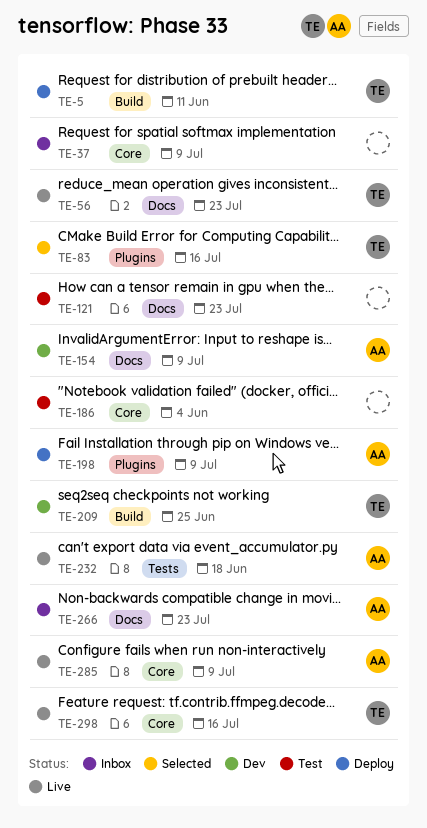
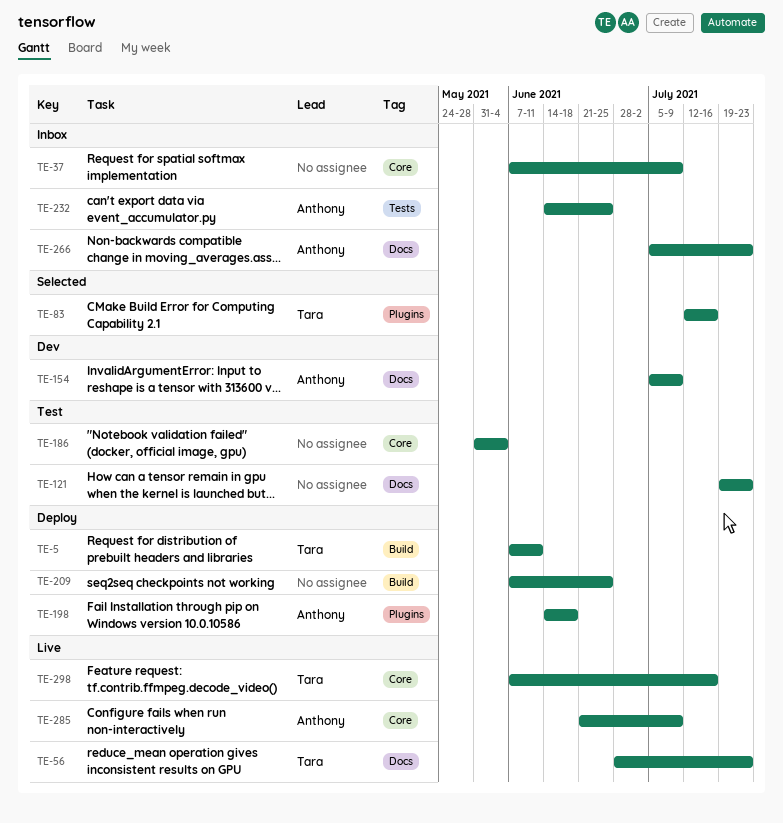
TE-198, due: Jul 9 -> Jun 18
TE-209, status: Dev -> Deploy
TE-209, owner: Tara -> none
TE-232, status: Live -> Inbox
TE-232, due: Jun 18 -> Jun 25

